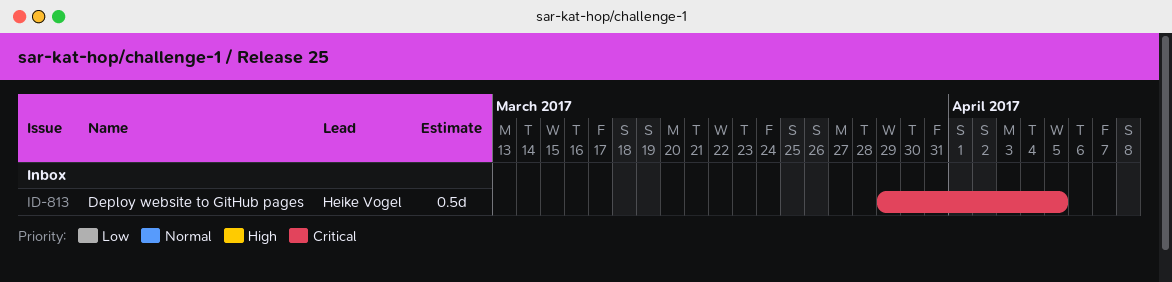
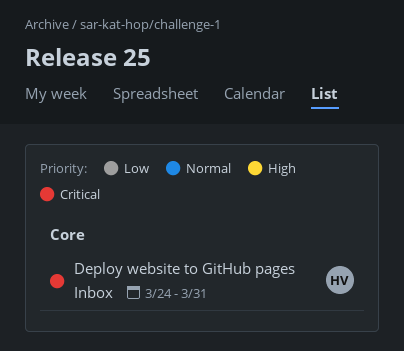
Deploy website to GitHub pages, start: Mar 29 -> Mar 24
Deploy website to GitHub pages, due: Apr 5 -> Mar 31

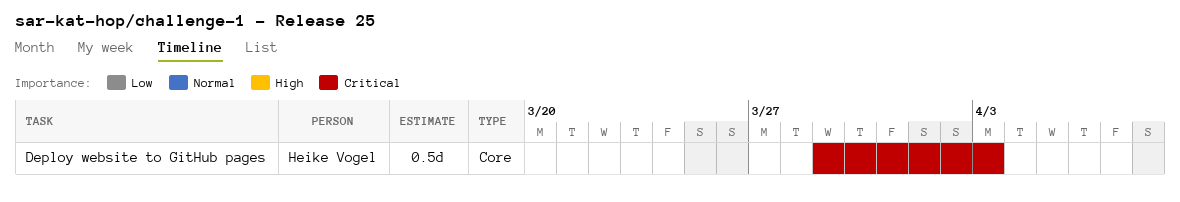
Deploy website to GitHub pages, start: Mar 24 -> Mar 29
Deploy website to GitHub pages, due: Mar 31 -> Apr 3

